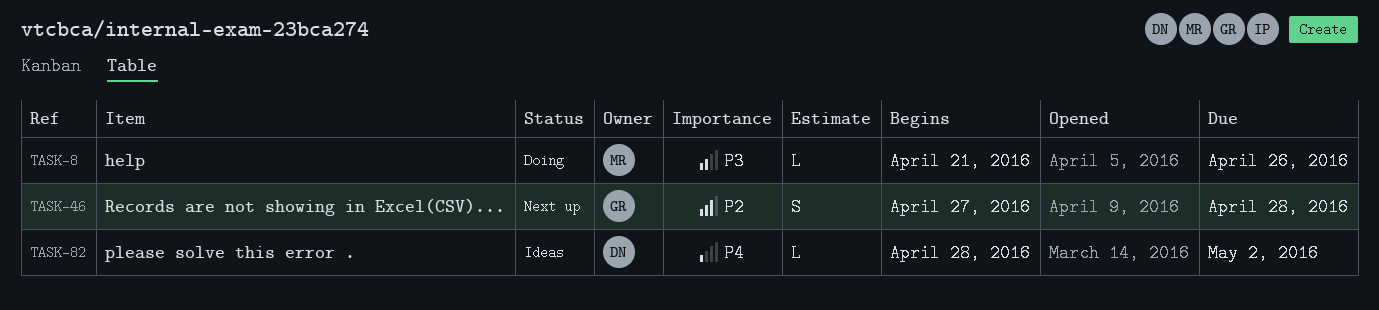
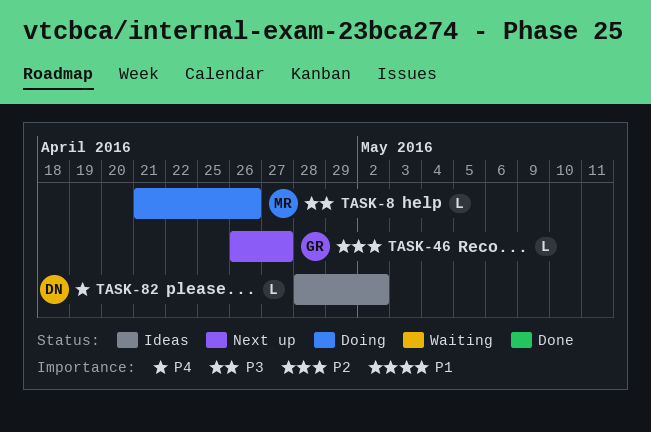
TASK-46, estimate: S -> L
TASK-46, start: Apr 27 -> Apr 26
TASK-46, due: Apr 28 -> Apr 27

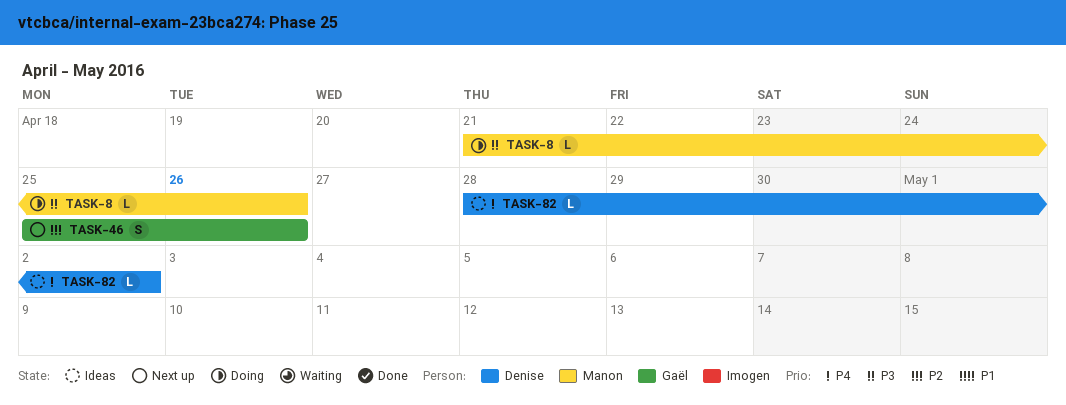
TASK-46, estimate: L -> S
TASK-46, start: Apr 26 -> Apr 25
TASK-46, due: Apr 27 -> Apr 26

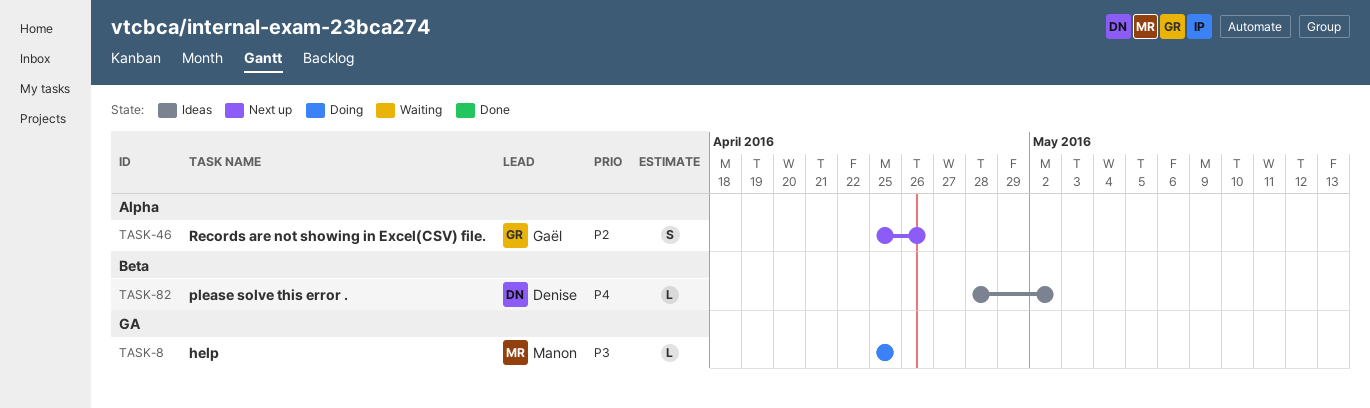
TASK-8, start: Apr 21 -> Apr 25
TASK-8, due: Apr 26 -> Apr 25

